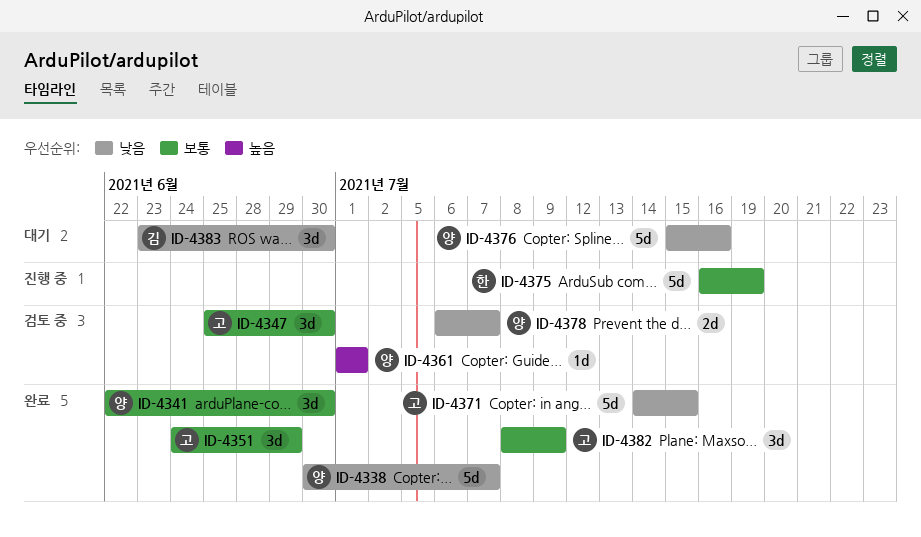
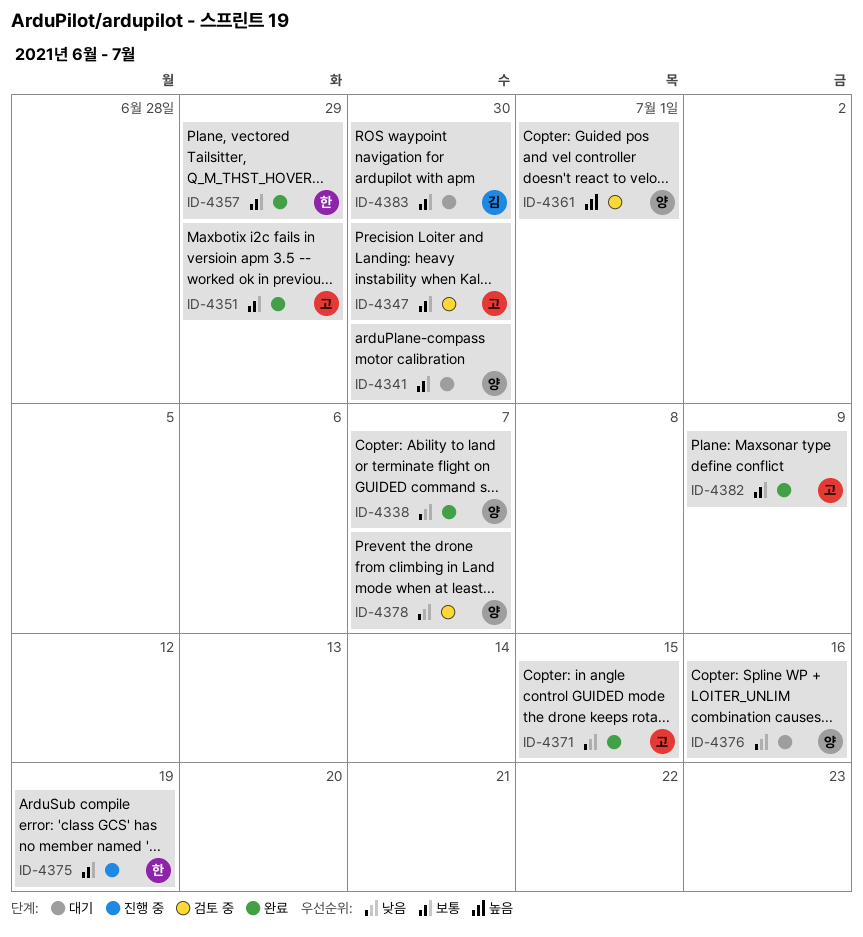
ID-4341, status: 완료 -> 대기
ID-4357: none -> present
ID-4383, priority: 낮음 -> 보통

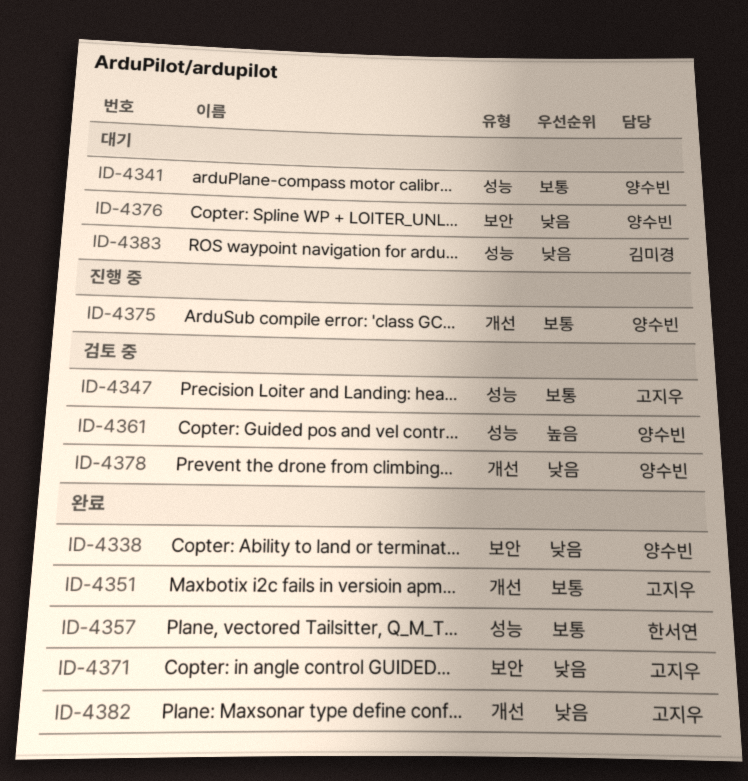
ID-4375, owner: 한서연 -> 양수빈
ID-4382, priority: 보통 -> 낮음
ID-4383, priority: 보통 -> 낮음

